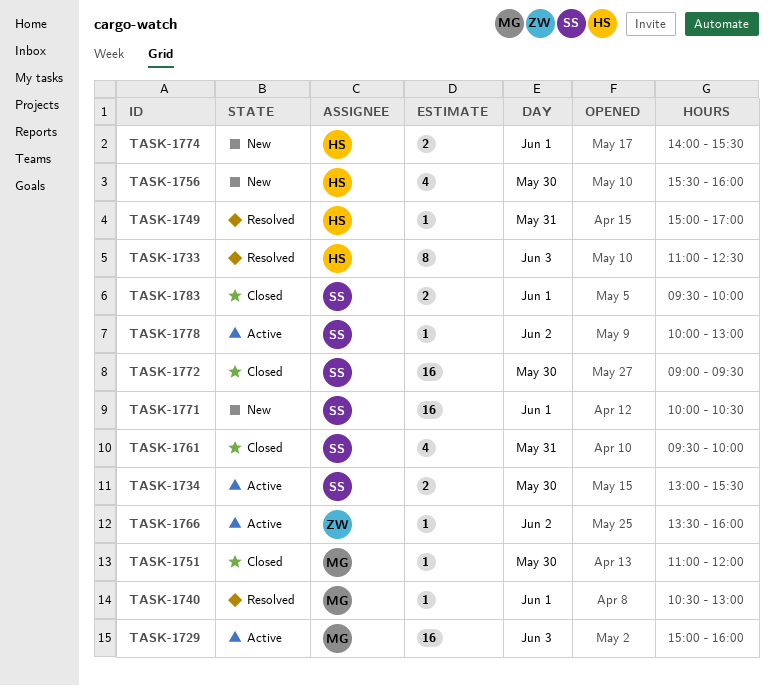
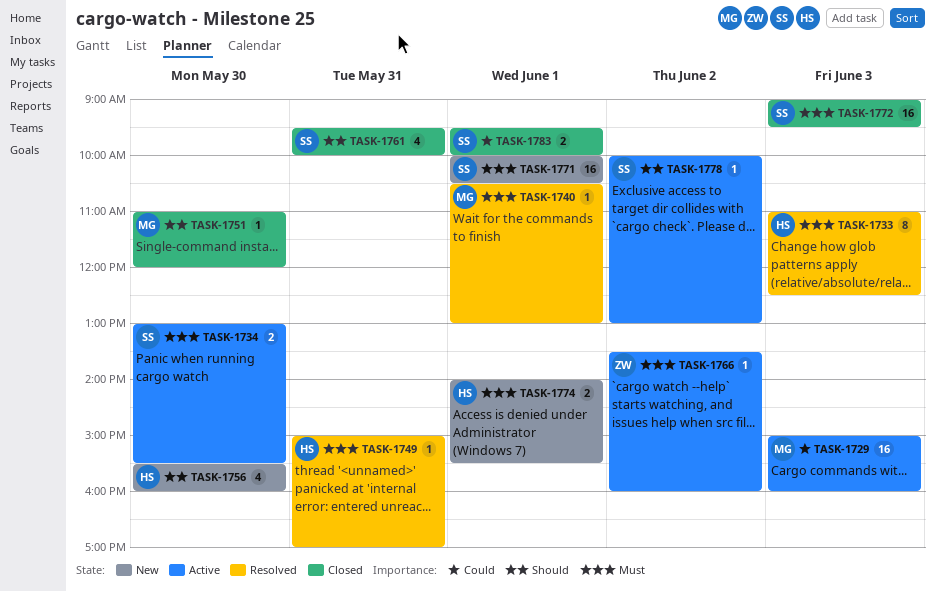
TASK-1772, day: May 30 -> Jun 3

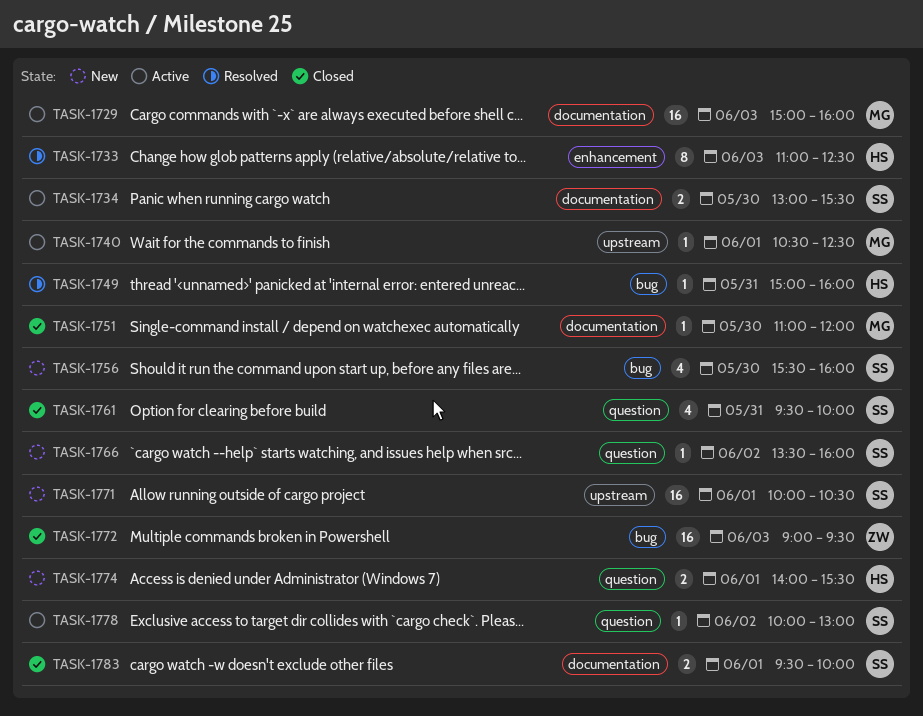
TASK-1740, status: Resolved -> Active
TASK-1740, ends: 13:00 -> 12:30
TASK-1749, ends: 17:00 -> 16:00
TASK-1756, owner: HS -> SS
TASK-1766, status: Active -> New
TASK-1766, owner: ZW -> SS
TASK-1772, owner: SS -> ZW

